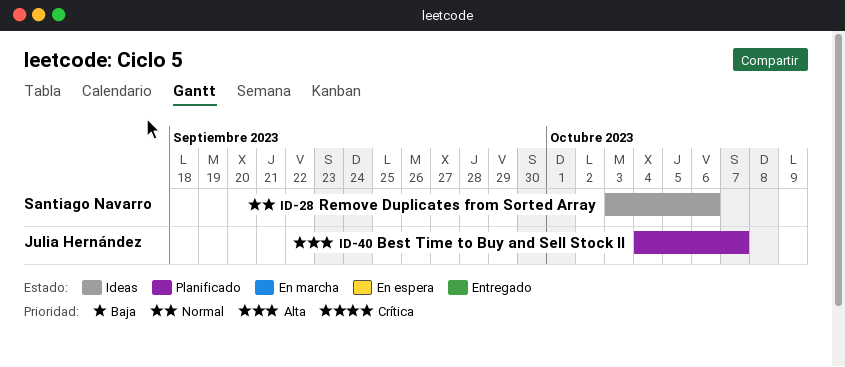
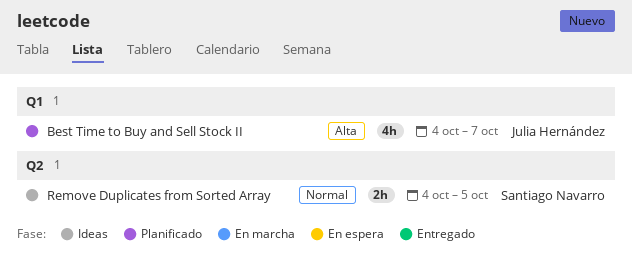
Remove Duplicates from Sorted Array, start: Oct 3 -> Oct 4
Remove Duplicates from Sorted Array, due: Oct 6 -> Oct 5

